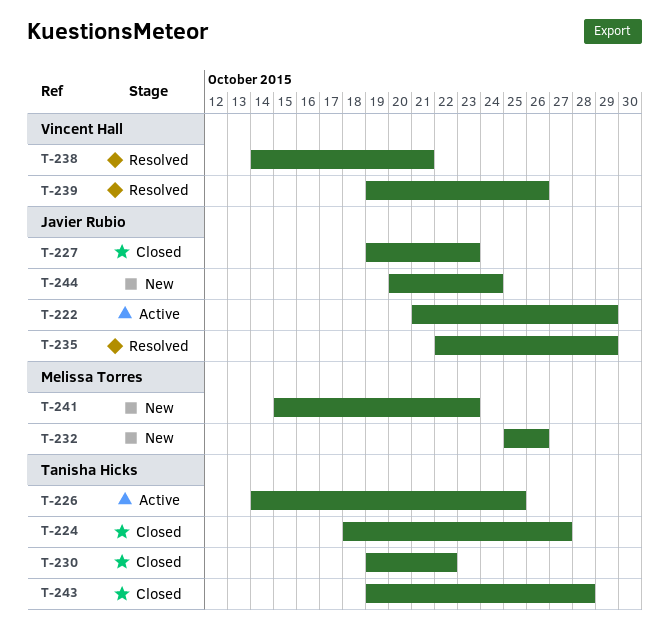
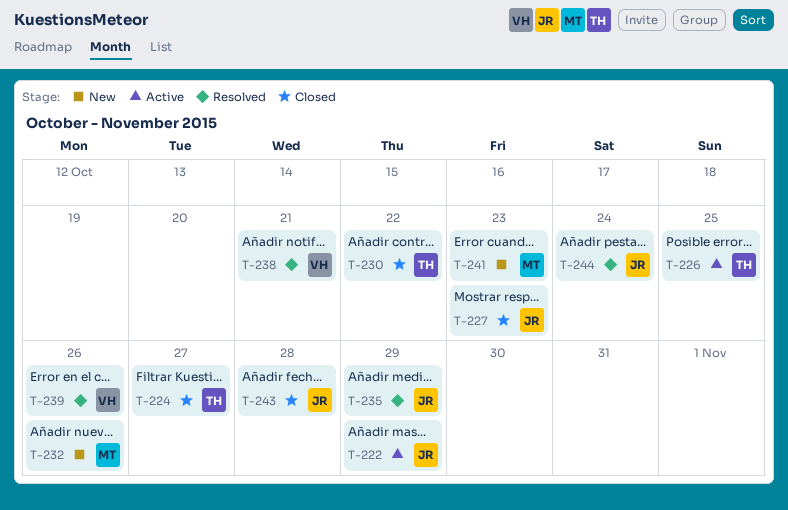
T-243, owner: Tanisha Hicks -> Javier Rubio
T-244, status: New -> Resolved

